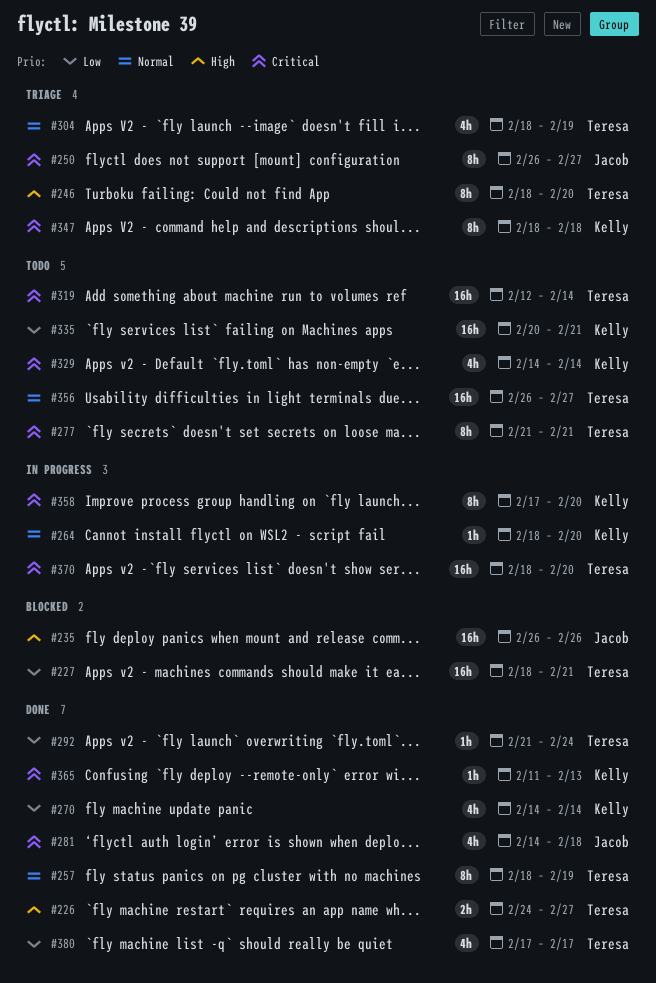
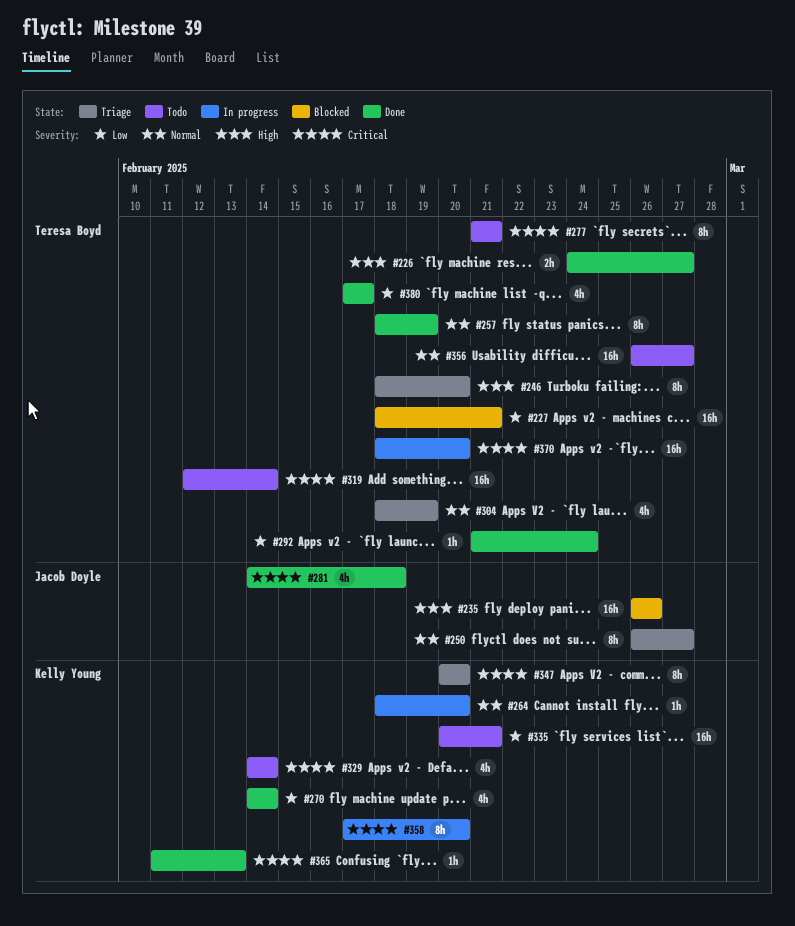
#250, priority: Critical -> Normal
#347, start: Feb 18 -> Feb 20
#347, due: Feb 18 -> Feb 20

